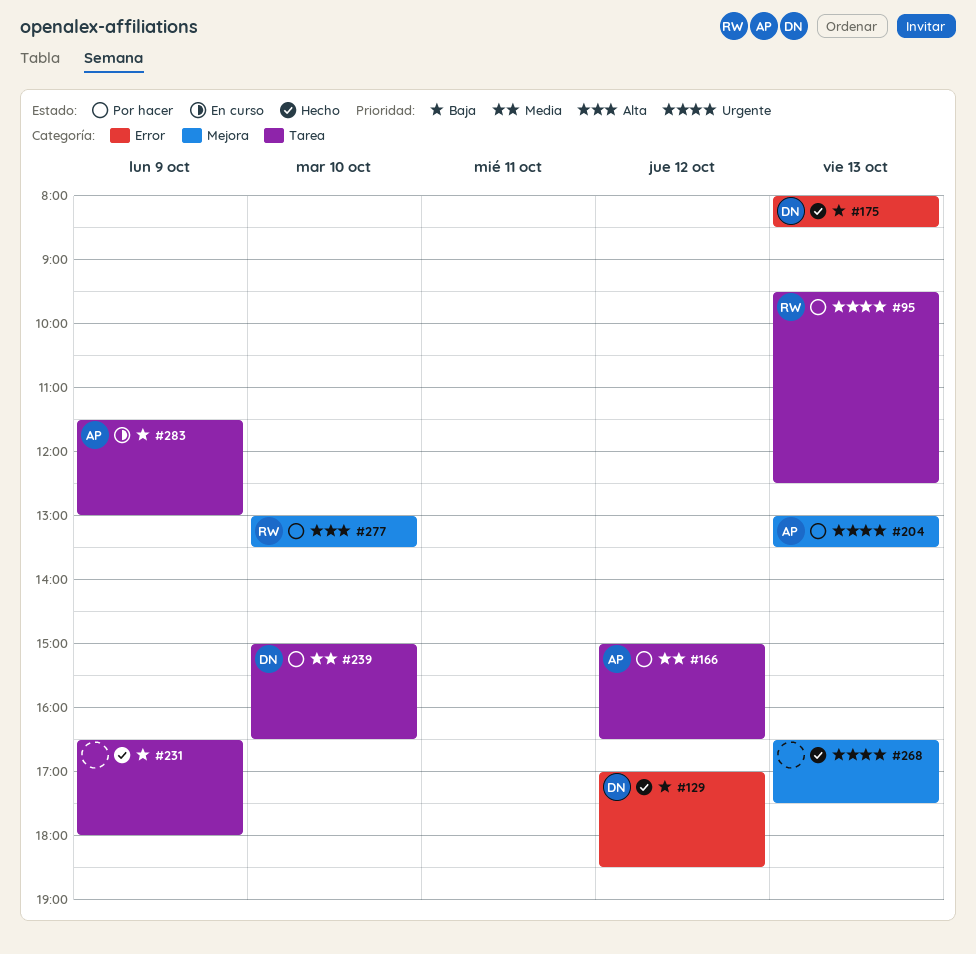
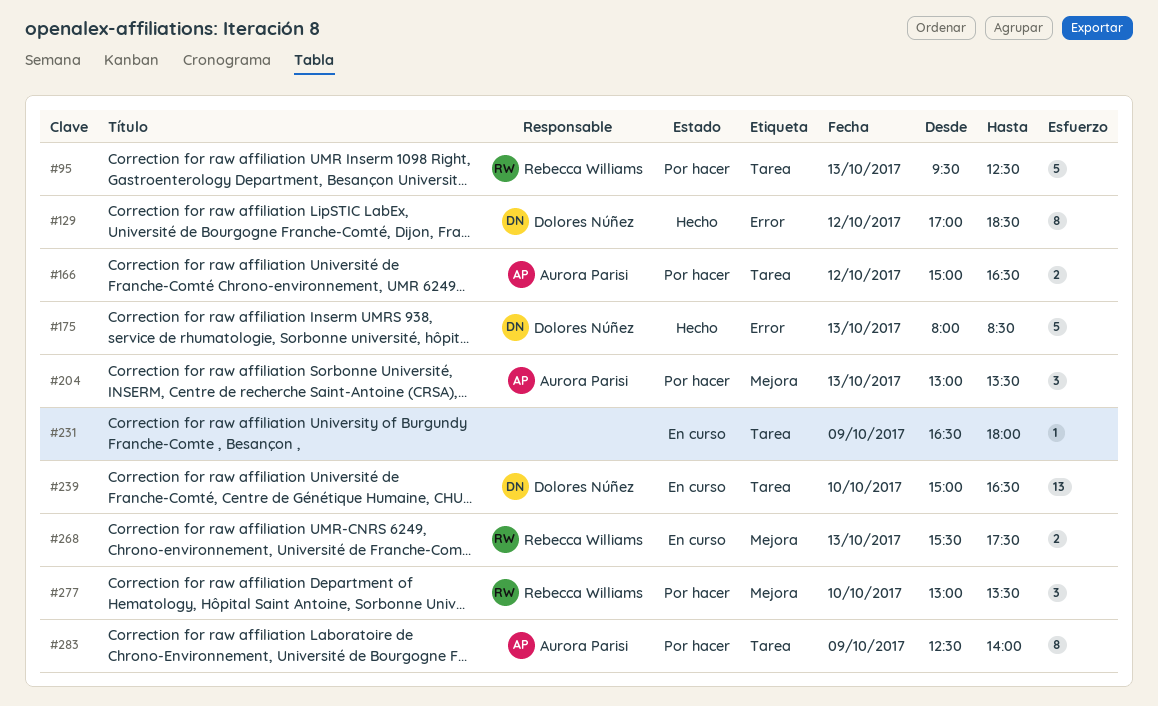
#231, status: Hecho -> En curso
#239, status: Por hacer -> En curso
#268, status: Hecho -> En curso
#268, owner: none -> Rebecca Williams
#268, begins: 16:30 -> 15:30
#283, status: En curso -> Por hacer
#283, begins: 11:30 -> 12:30
#283, ends: 13:00 -> 14:00

